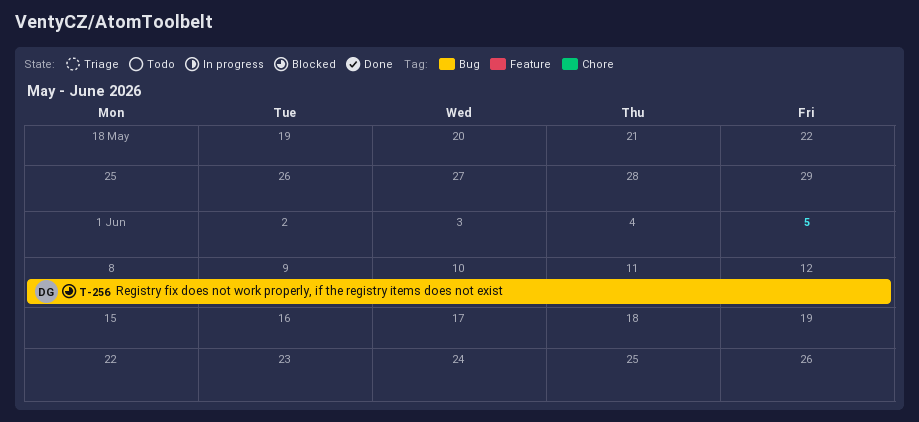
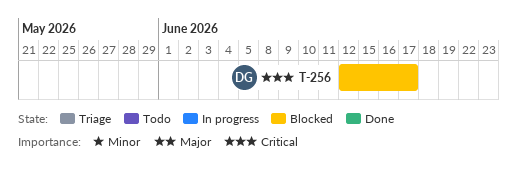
T-256, start: Jun 8 -> Jun 12
T-256, due: Jun 12 -> Jun 17

